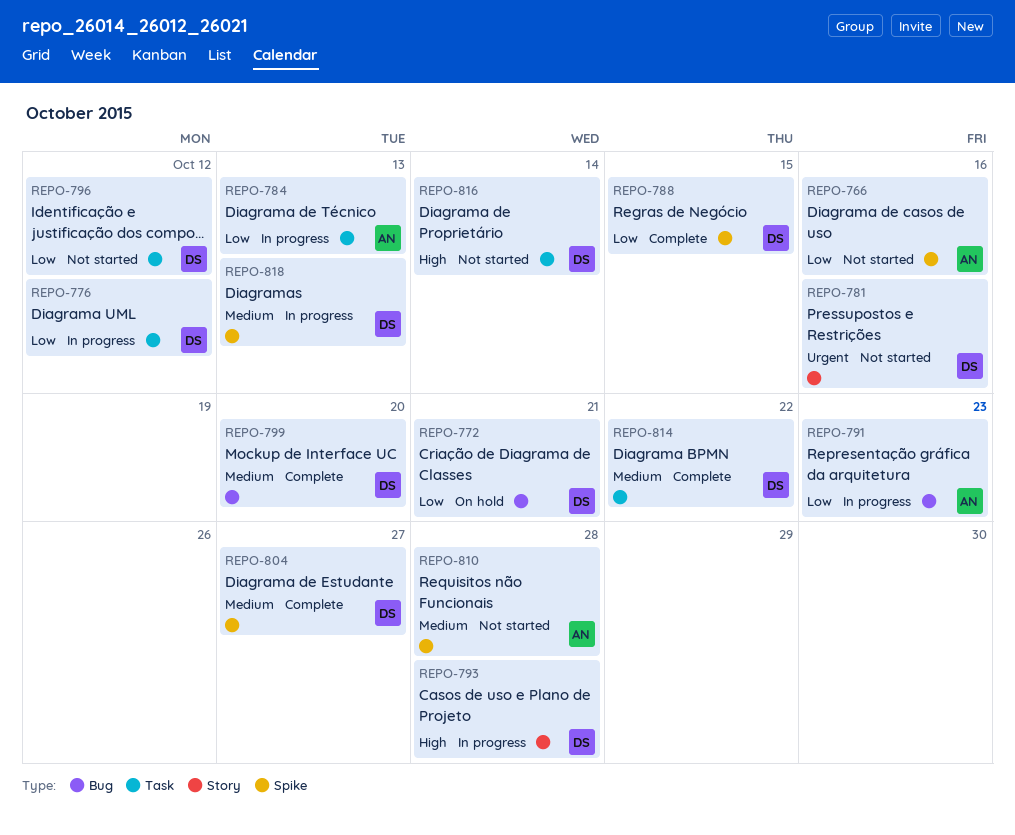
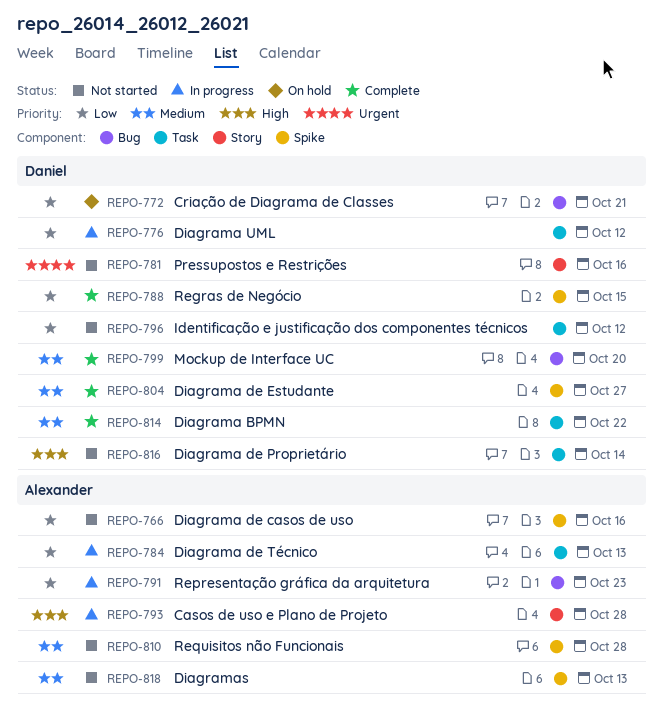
REPO-793, owner: Daniel -> Alexander
REPO-818, status: In progress -> Not started
REPO-818, owner: Daniel -> Alexander

